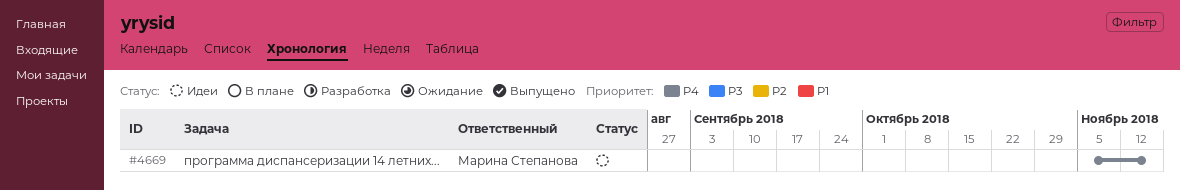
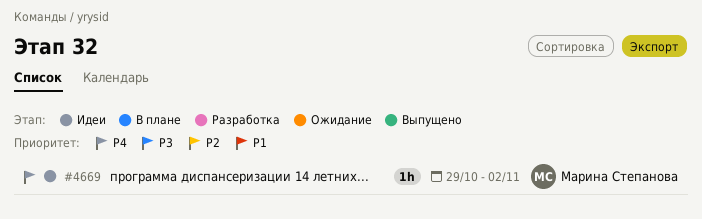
#4669, start: Nov 5 -> Oct 29
#4669, due: Nov 16 -> Nov 2

